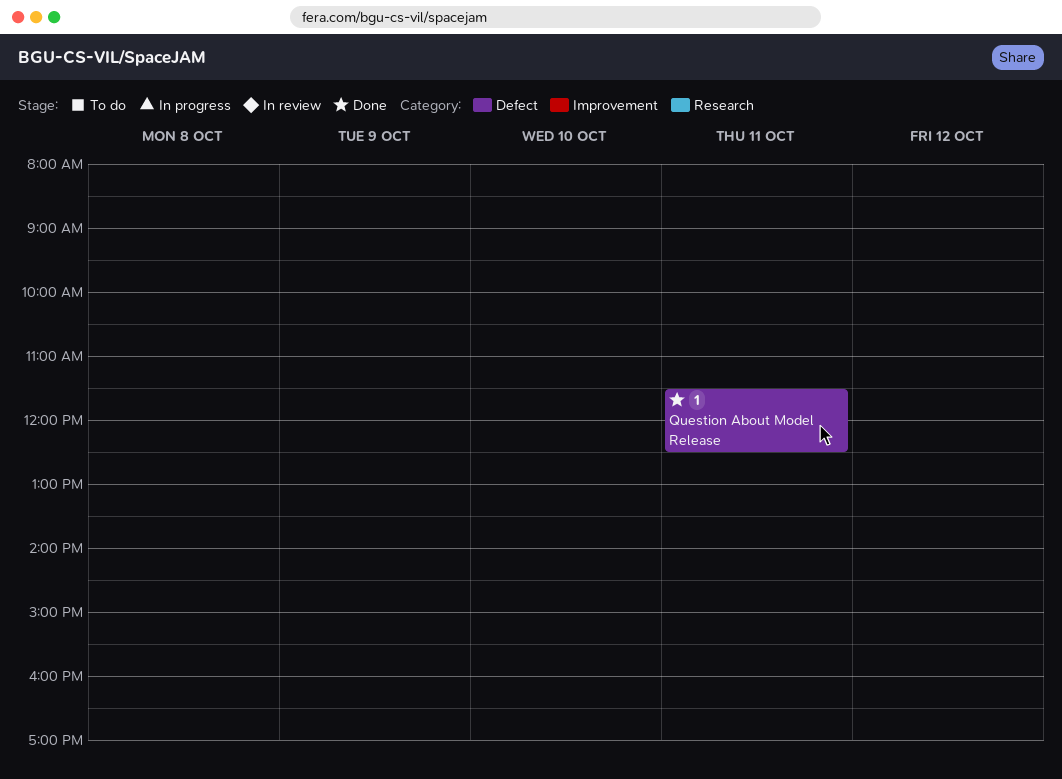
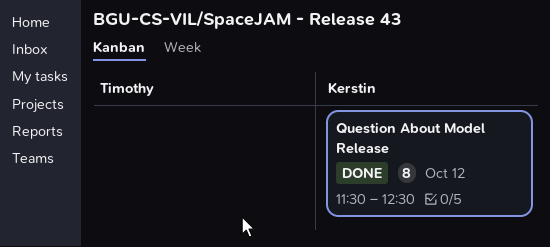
Question About Model Release, estimate: 1 -> 8
Question About Model Release, day: Oct 11 -> Oct 12

